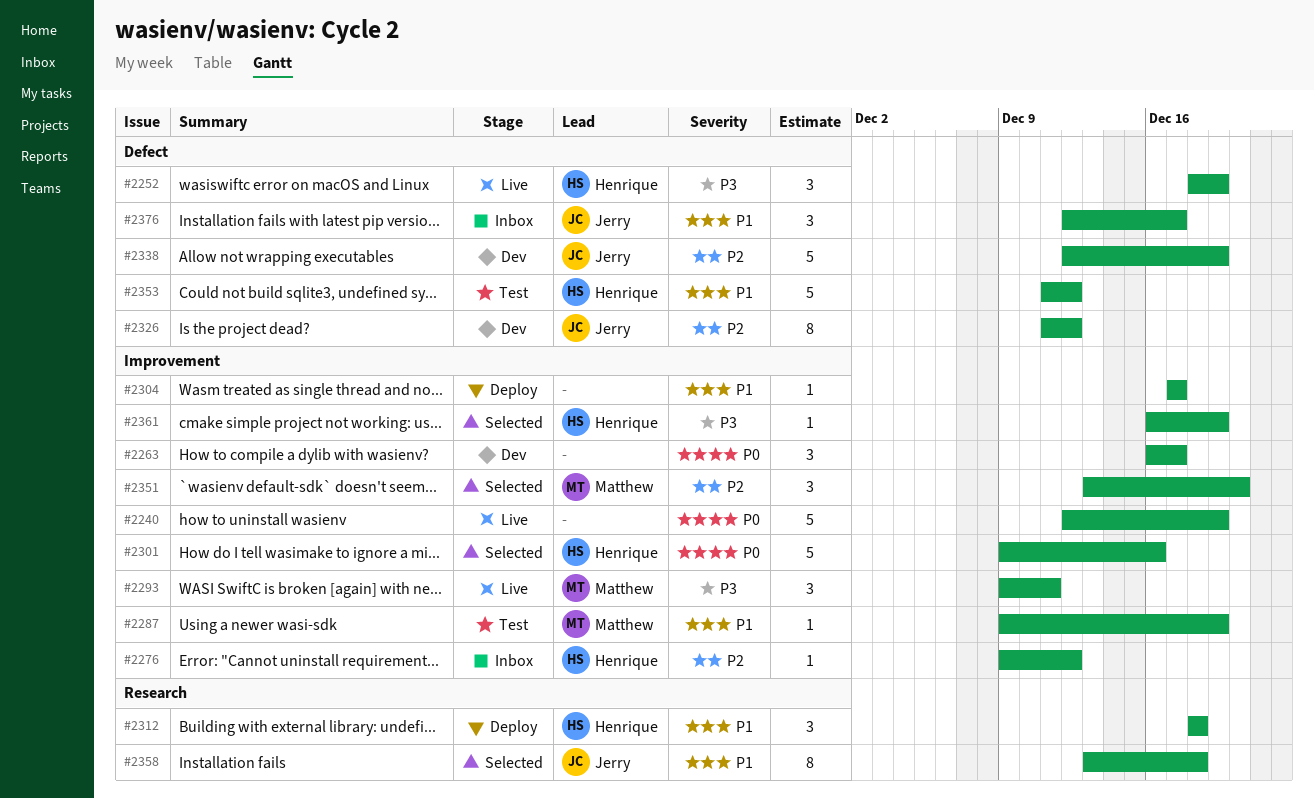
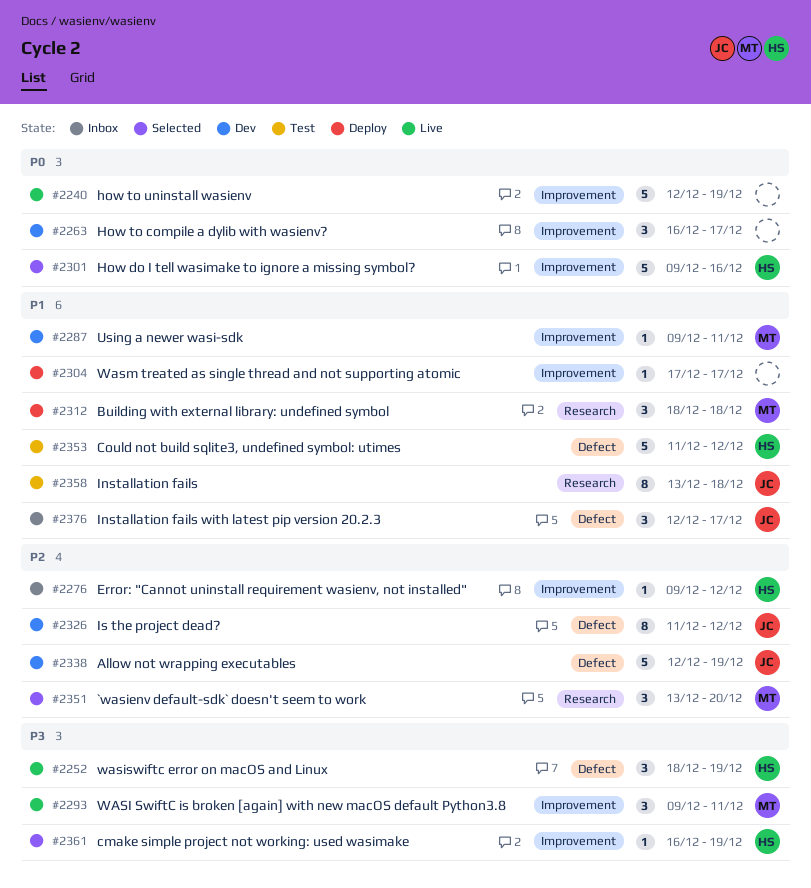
#2287, status: Test -> Dev
#2287, due: Dec 19 -> Dec 11
#2312, owner: Henrique -> Matthew
#2351, label: Improvement -> Research
#2358, status: Selected -> Test

